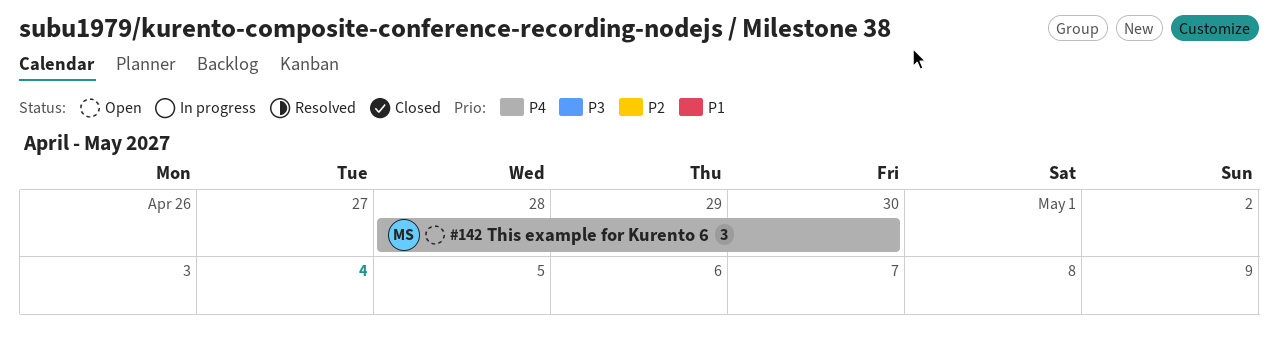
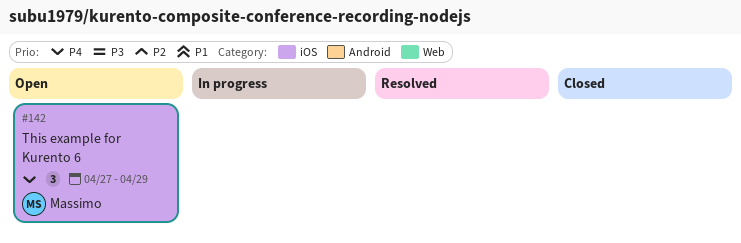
#142, start: Apr 28 -> Apr 27
#142, due: Apr 30 -> Apr 29

